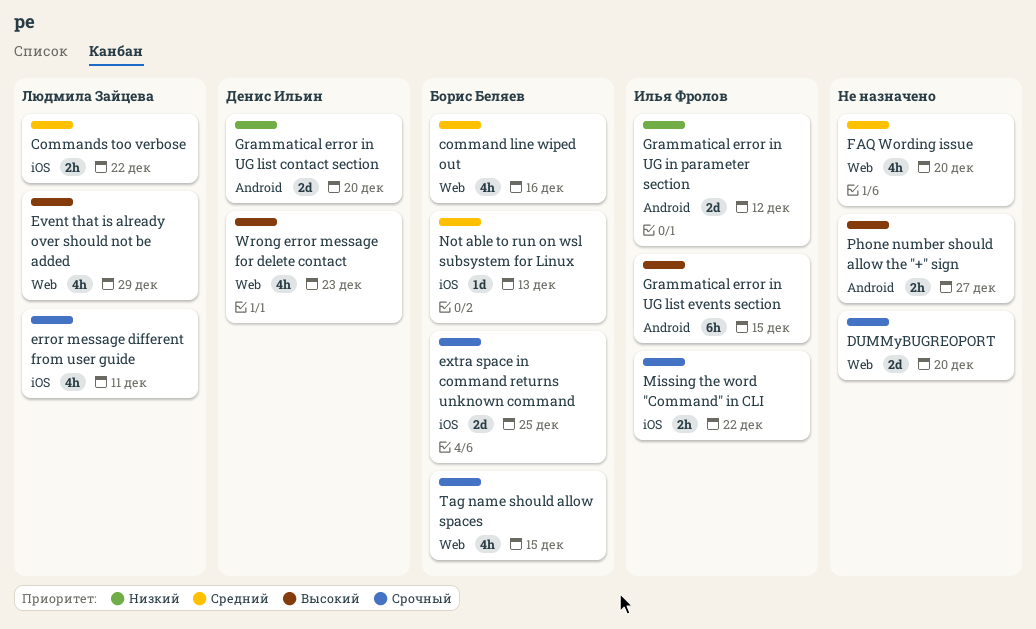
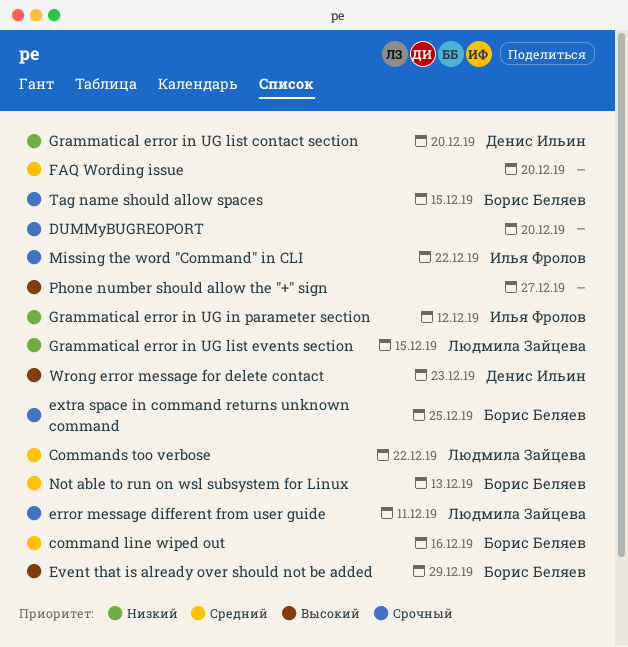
Event that is already over should not be added, owner: Людмила Зайцева -> Борис Беляев
Grammatical error in UG list events section, owner: Илья Фролов -> Людмила Зайцева
Grammatical error in UG list events section, priority: Высокий -> Низкий

